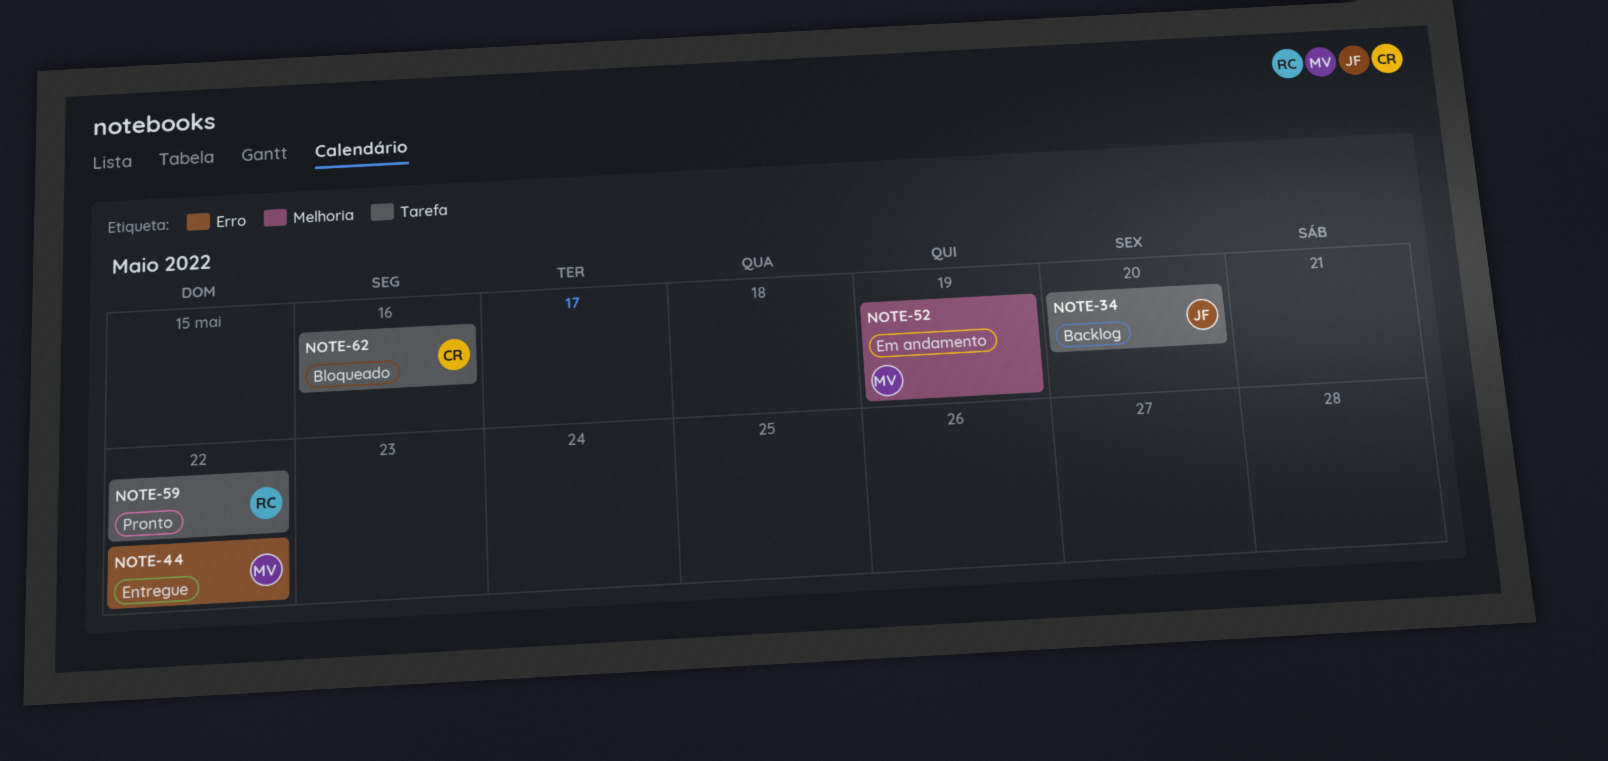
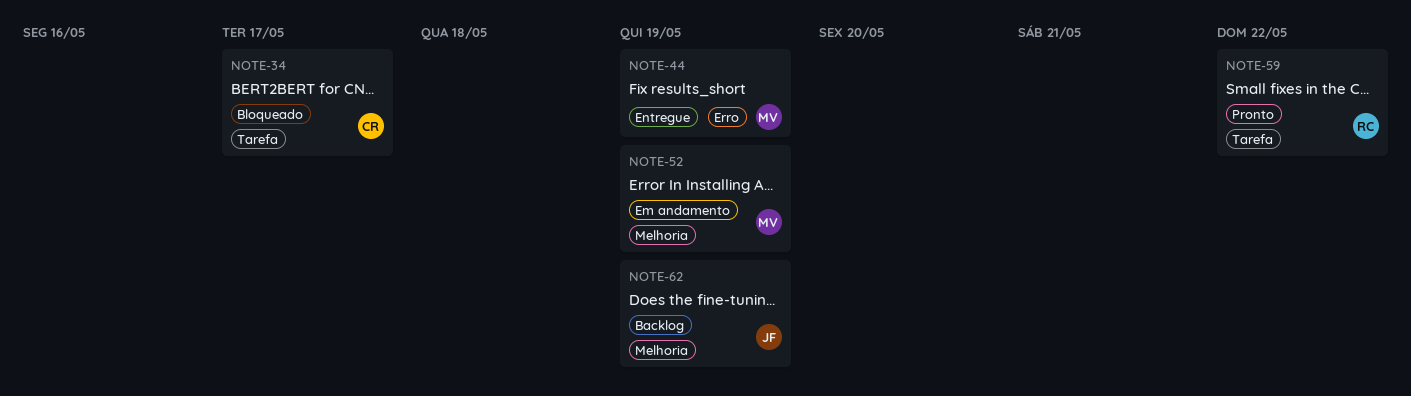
NOTE-34, status: Backlog -> Bloqueado
NOTE-34, owner: JF -> CR
NOTE-34, due: May 20 -> May 17
NOTE-44, due: May 22 -> May 19
NOTE-62, status: Bloqueado -> Backlog
NOTE-62, owner: CR -> JF
NOTE-62, label: Tarefa -> Melhoria
NOTE-62, due: May 16 -> May 19

